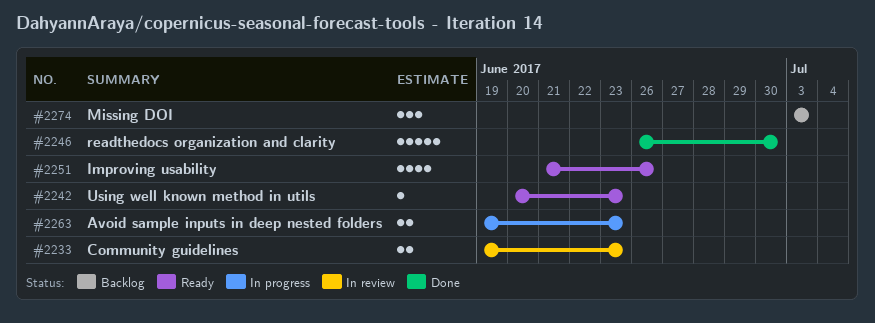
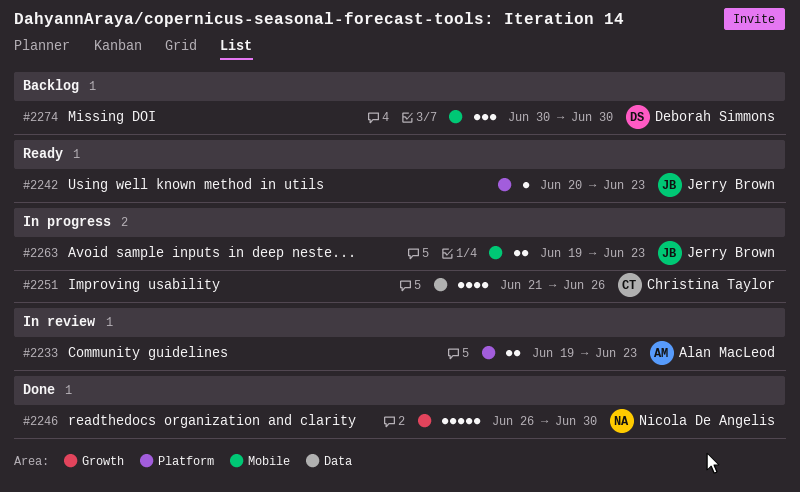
#2251, status: Ready -> In progress
#2274, start: Jul 3 -> Jun 30
#2274, due: Jul 3 -> Jun 30

